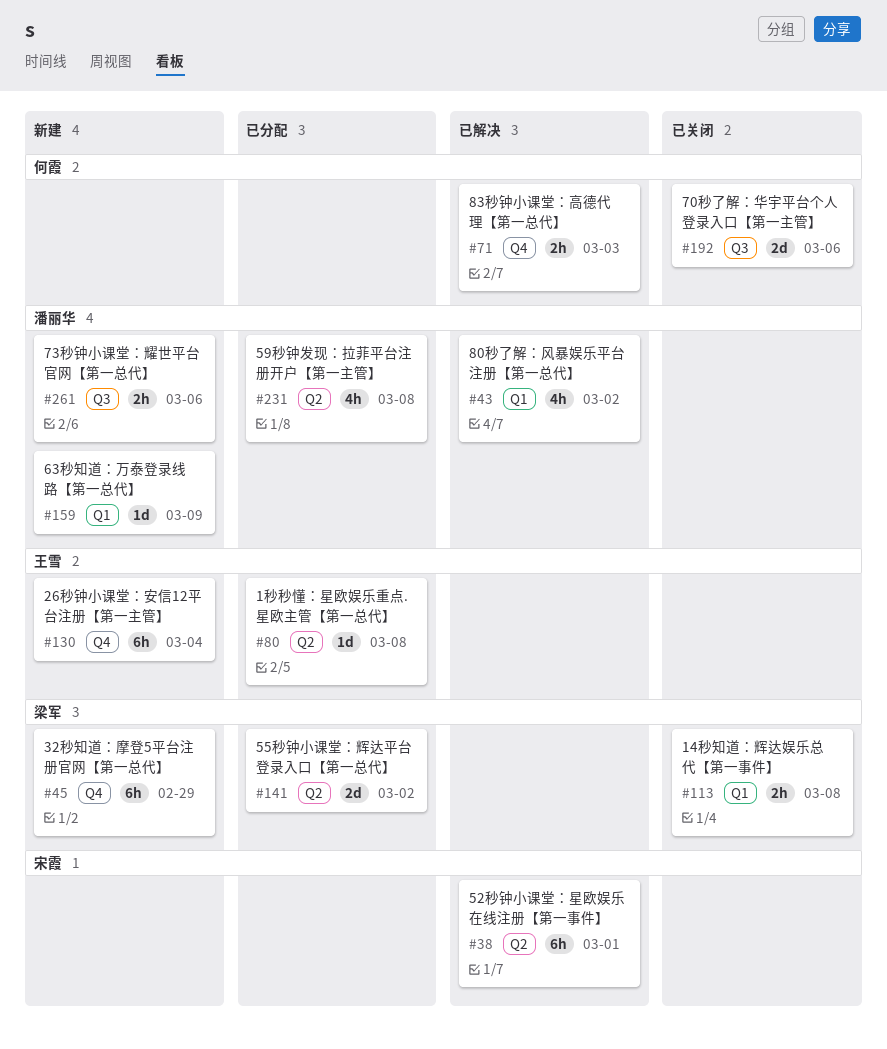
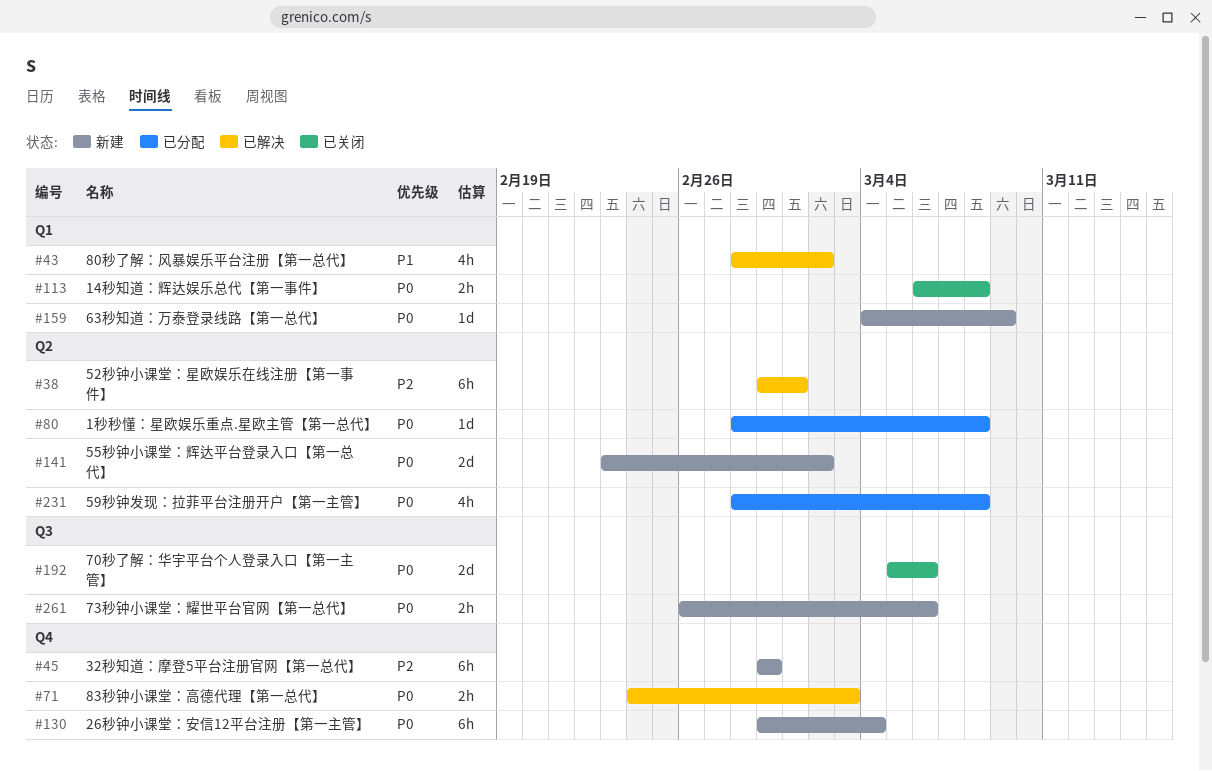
#141, status: 已分配 -> 新建

